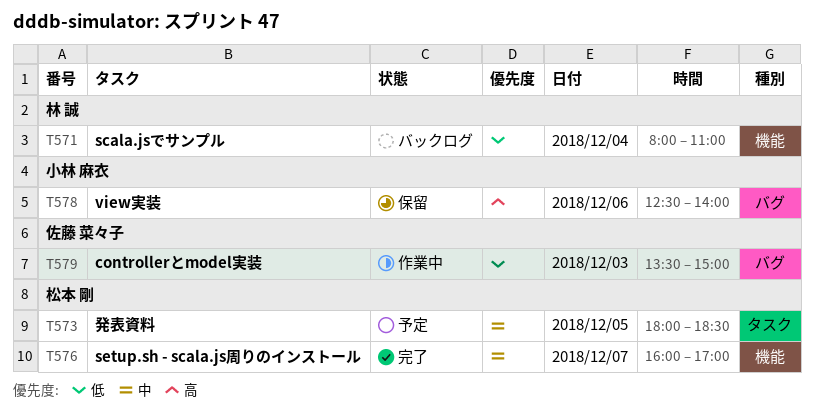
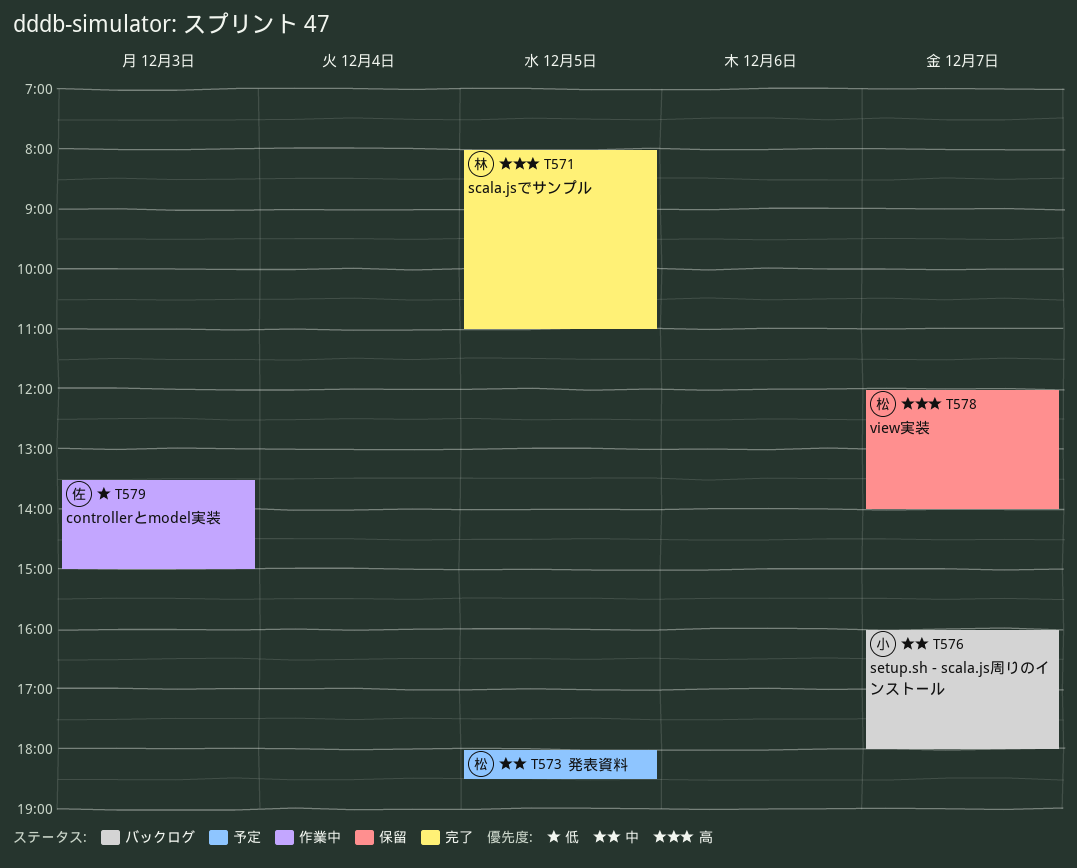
T571, status: バックログ -> 完了
T571, priority: 低 -> 高
T571, day: Dec 4 -> Dec 5
T576, status: 完了 -> バックログ
T576, owner: 松本 剛 -> 小林 麻衣
T576, ends: 17:00 -> 18:00
T578, owner: 小林 麻衣 -> 松本 剛
T578, day: Dec 6 -> Dec 7
T578, begins: 12:30 -> 12:00

